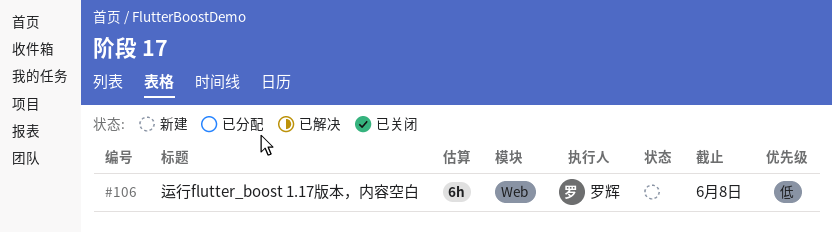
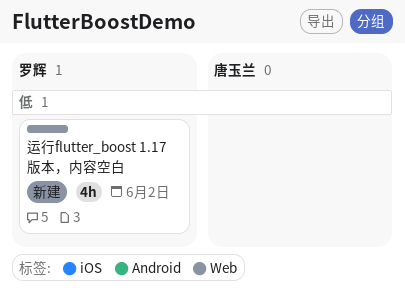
运行flutter_boost 1.17版本，内容空白, estimate: 6h -> 4h
运行flutter_boost 1.17版本，内容空白, due: Jun 8 -> Jun 2

